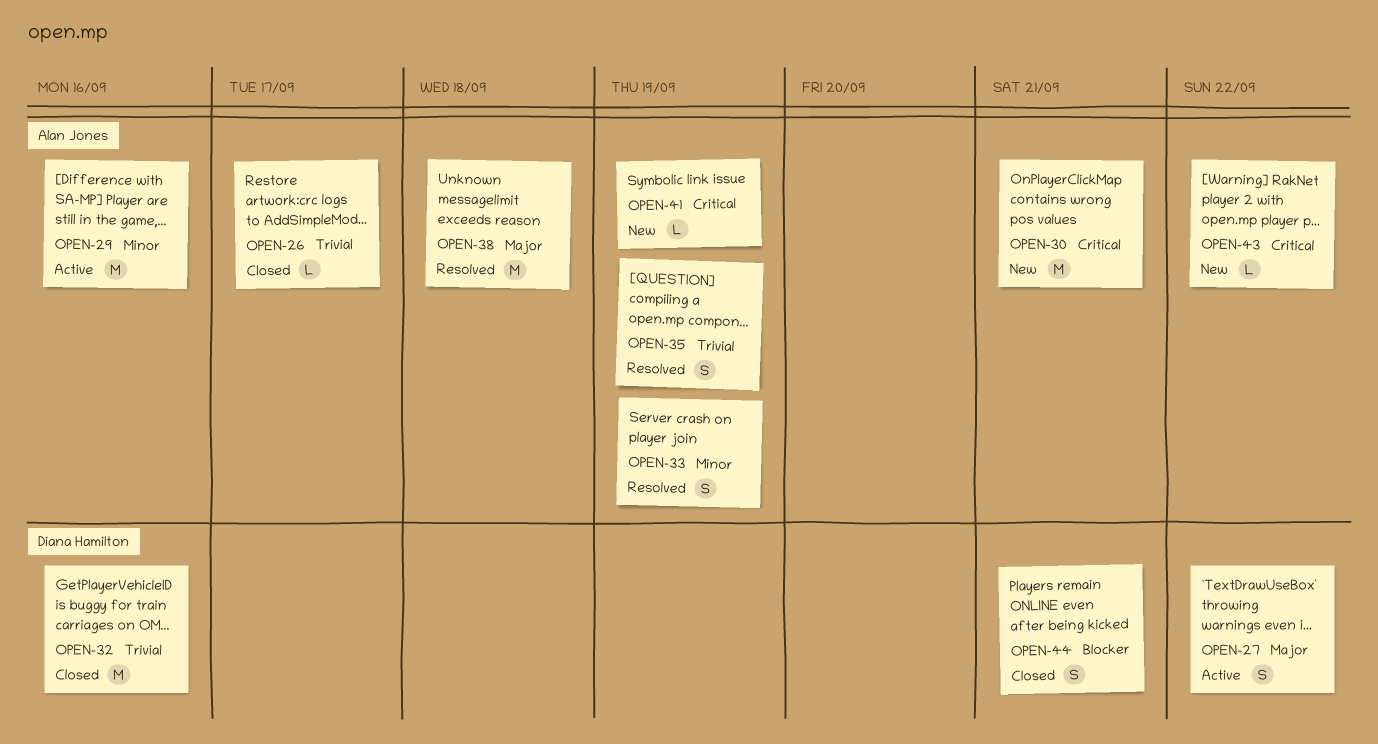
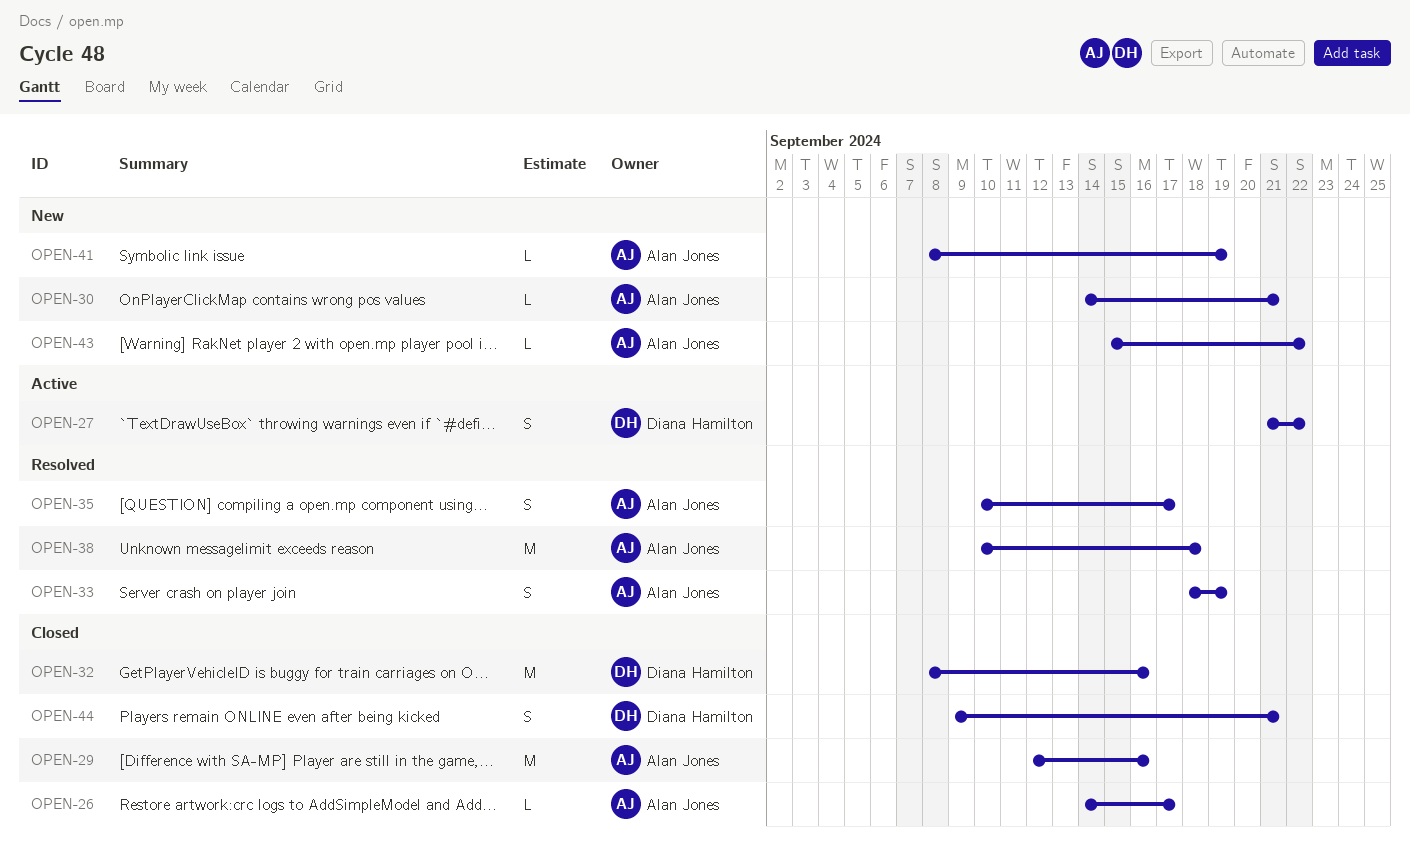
OPEN-29, status: Active -> Closed
OPEN-30, estimate: M -> L
OPEN-35, due: Sep 19 -> Sep 17

